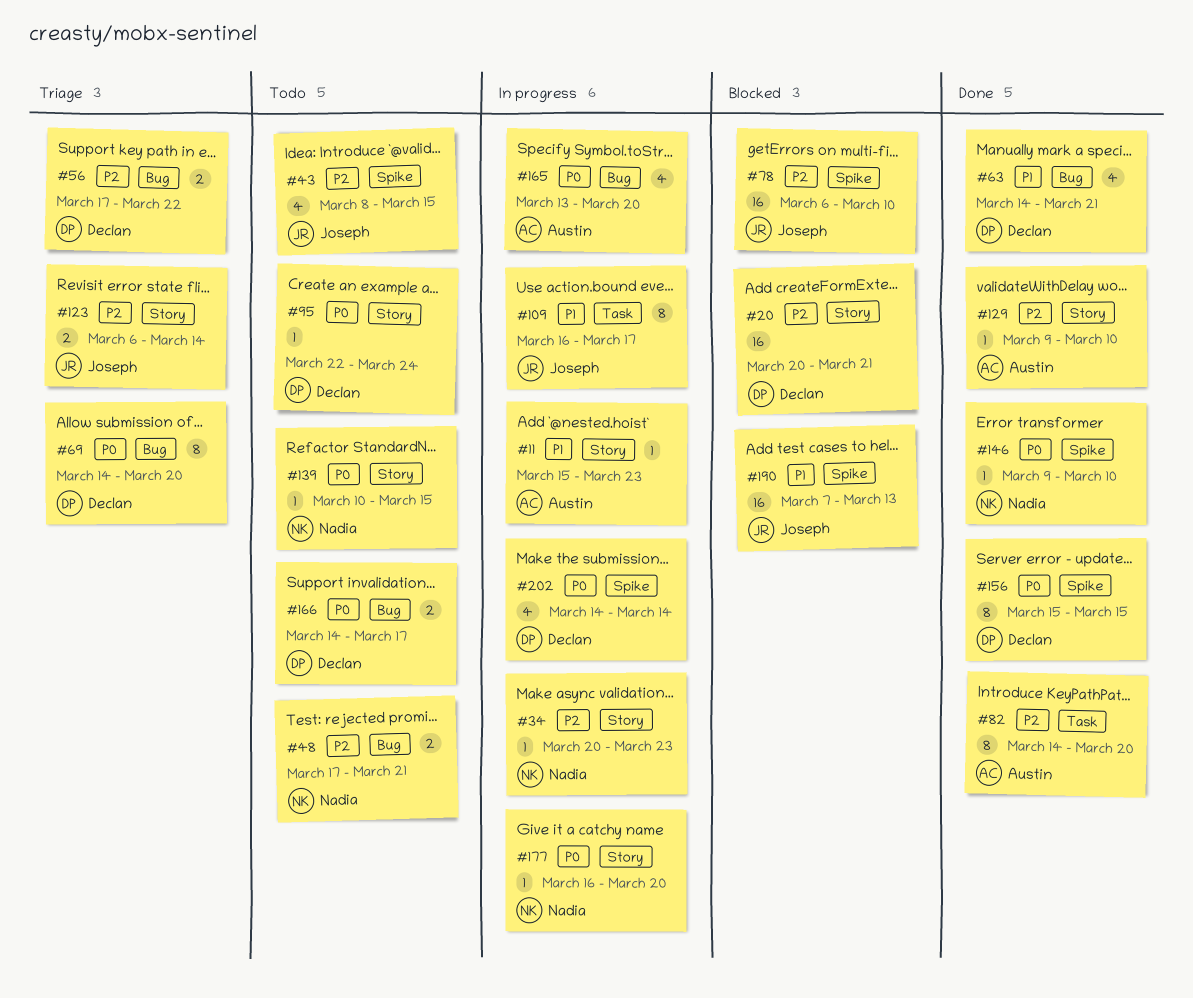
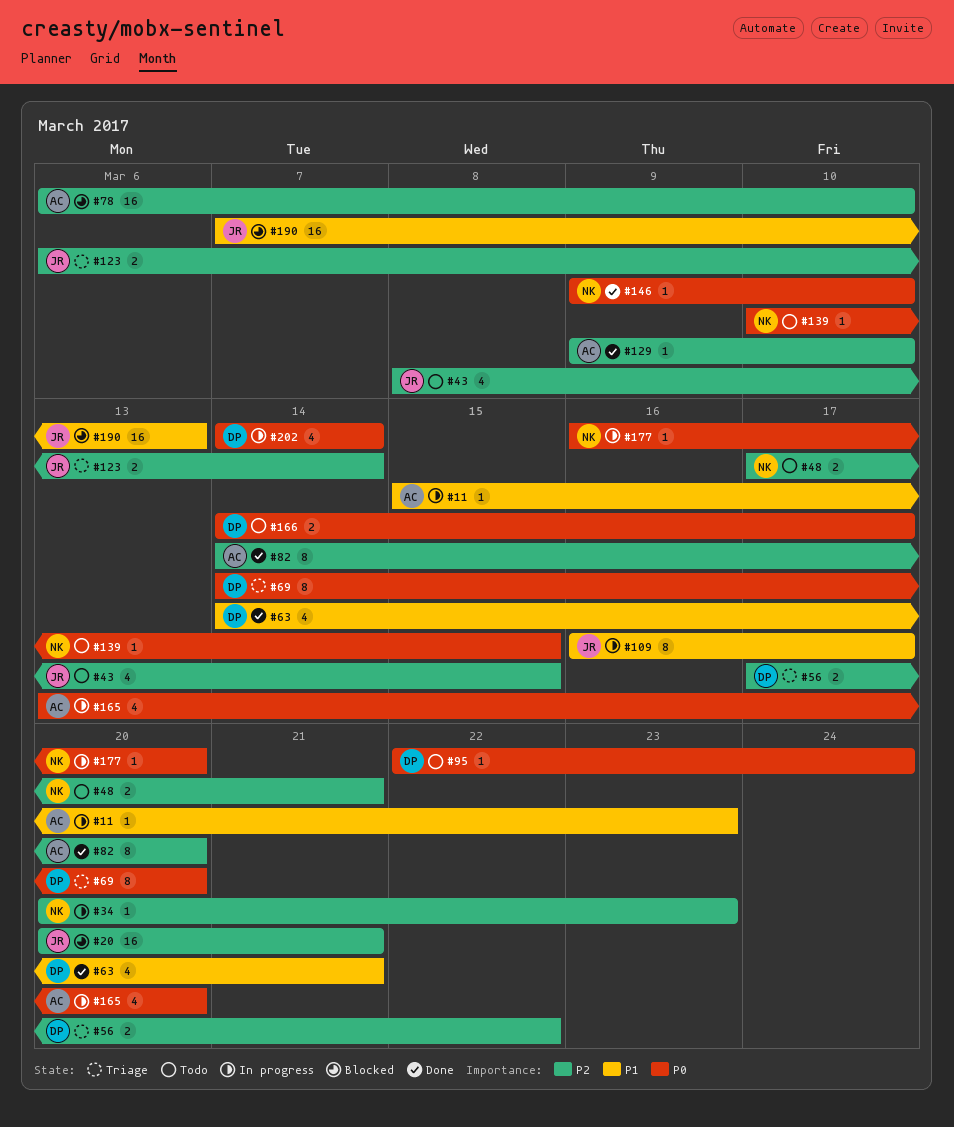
#20, owner: Declan -> Joseph
#78, owner: Joseph -> Austin
#156: present -> none

